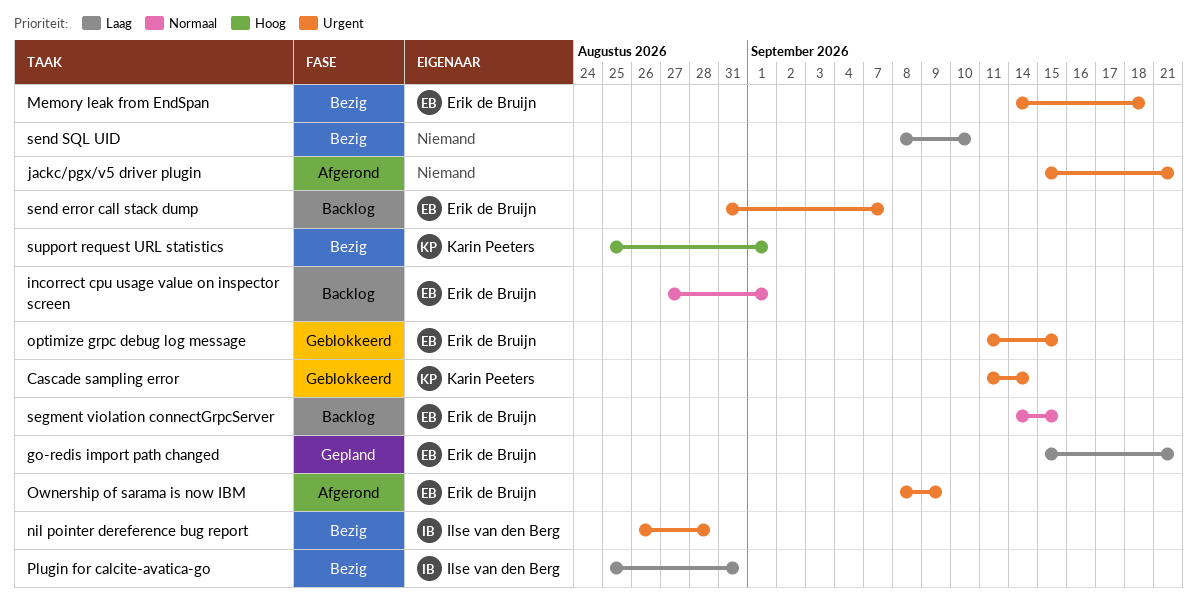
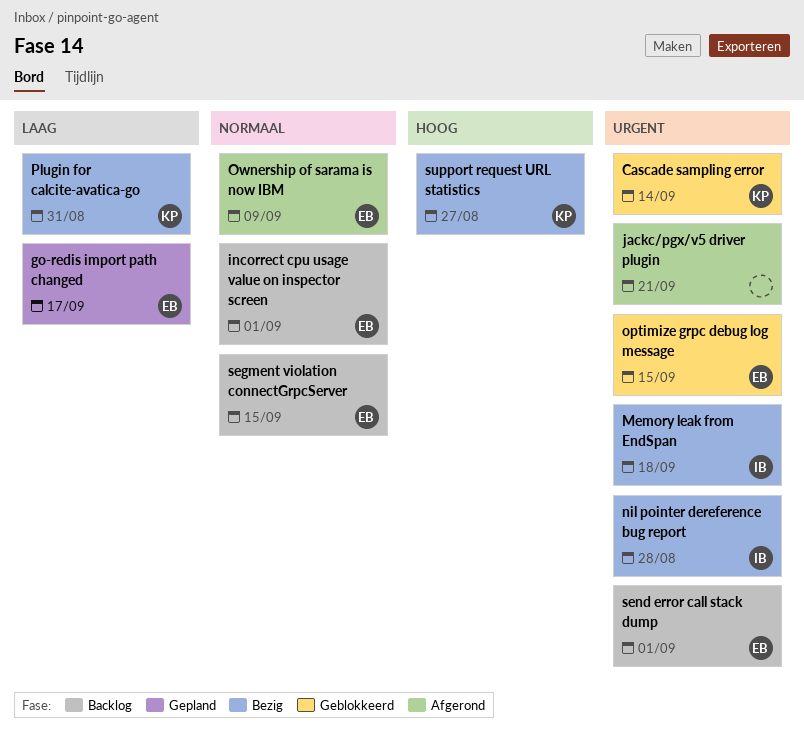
go-redis import path changed, due: Sep 21 -> Sep 17
Memory leak from EndSpan, owner: Erik de Bruijn -> Ilse van den Berg
Ownership of sarama is now IBM, priority: Urgent -> Normaal
Plugin for calcite-avatica-go, owner: Ilse van den Berg -> Karin Peeters
send error call stack dump, due: Sep 7 -> Sep 1
send SQL UID: present -> none
support request URL statistics, due: Sep 1 -> Aug 27

